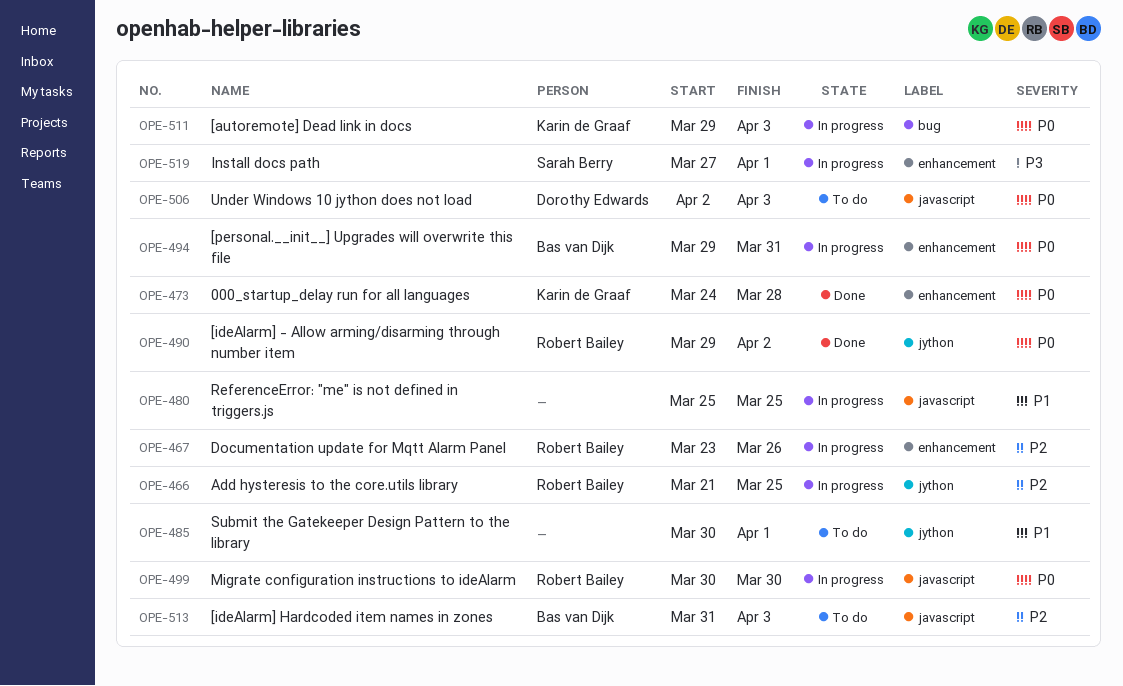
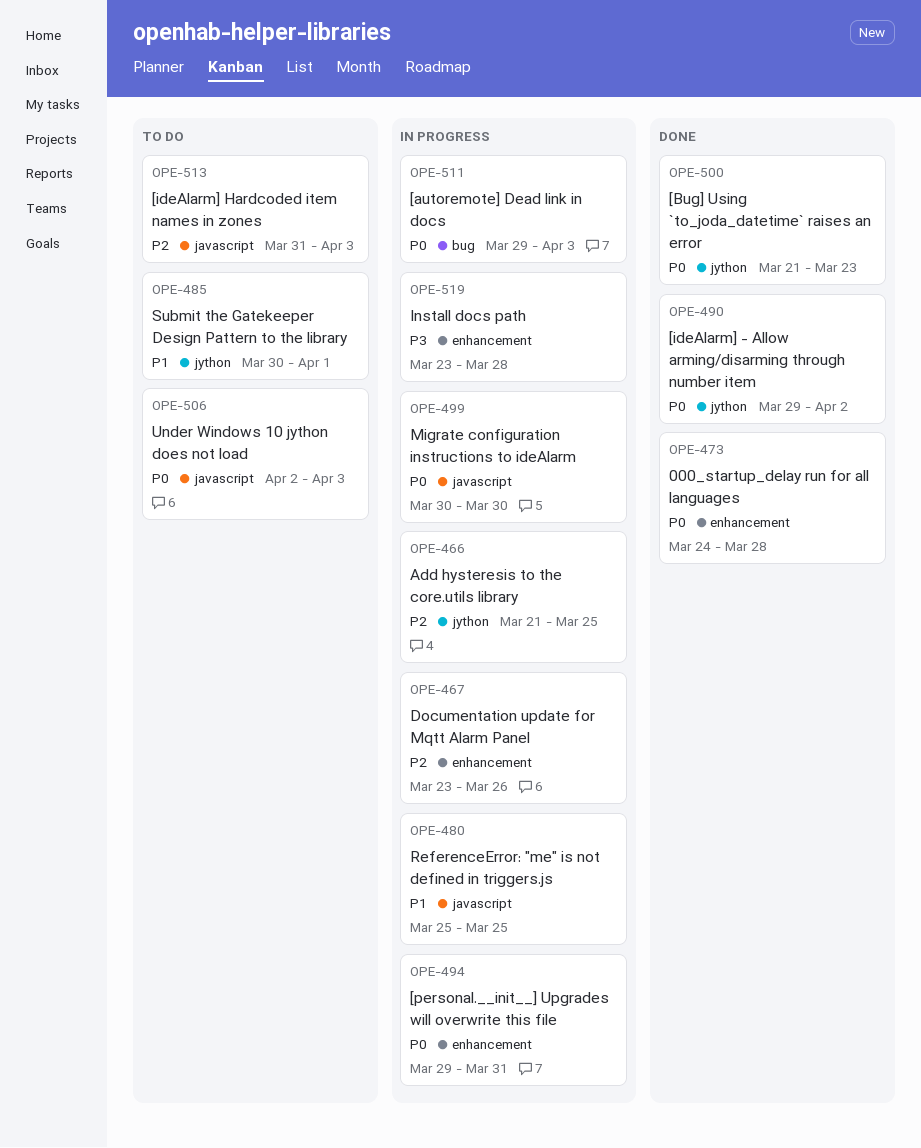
OPE-500: none -> present
OPE-519, start: Mar 27 -> Mar 23
OPE-519, due: Apr 1 -> Mar 28

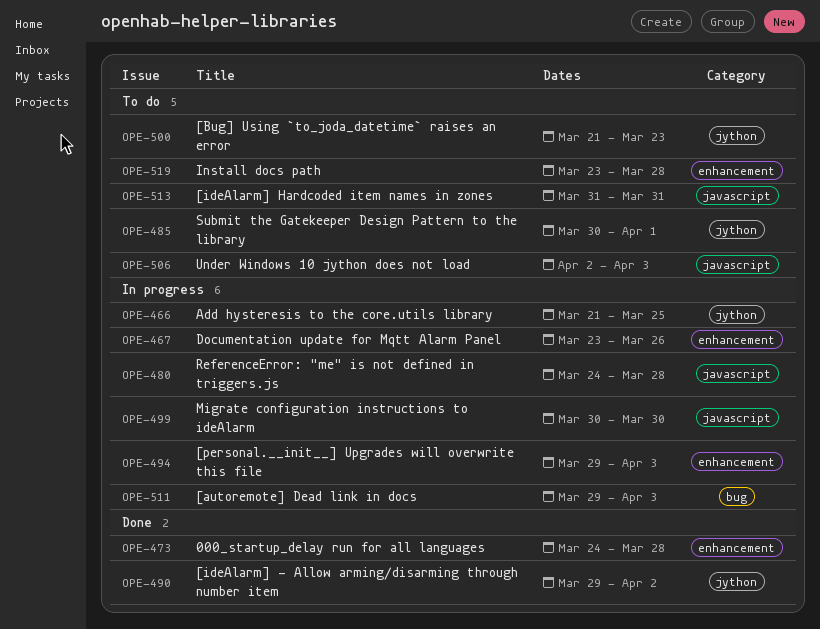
OPE-480, start: Mar 25 -> Mar 24
OPE-480, due: Mar 25 -> Mar 28
OPE-494, due: Mar 31 -> Apr 3
OPE-500, status: Done -> To do
OPE-513, due: Apr 3 -> Mar 31
OPE-519, status: In progress -> To do

